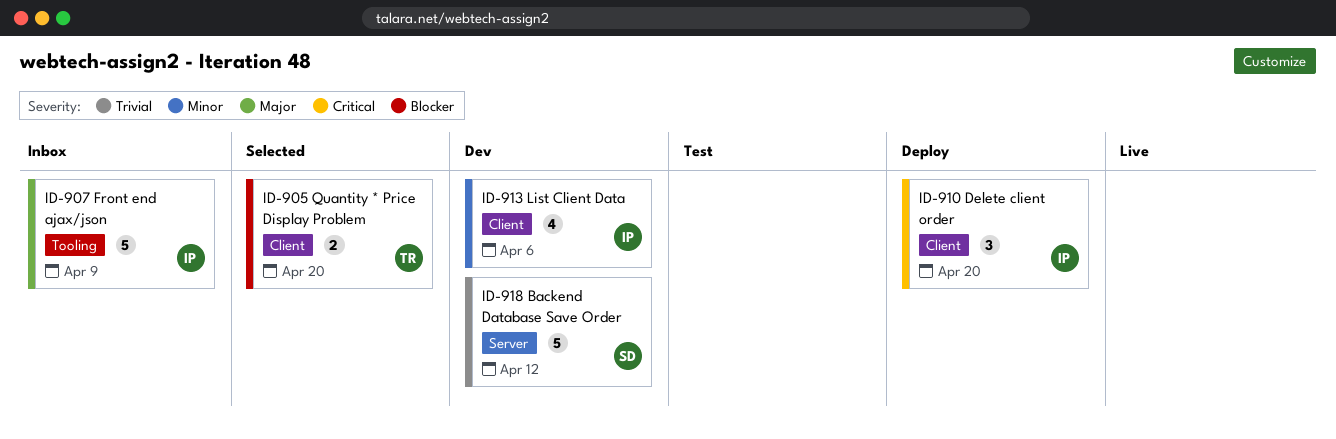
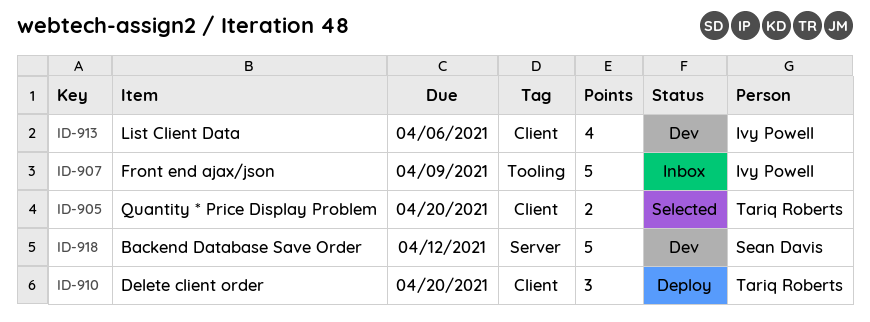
ID-910, owner: Ivy Powell -> Tariq Roberts

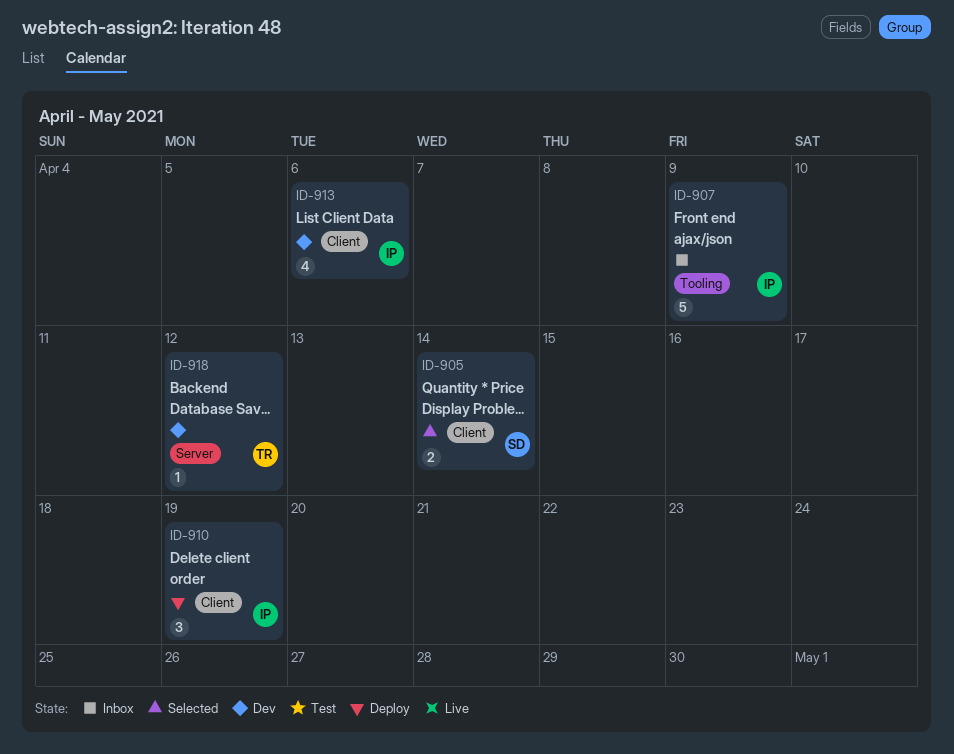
ID-905, owner: Tariq Roberts -> Sean Davis
ID-905, due: Apr 20 -> Apr 14
ID-910, owner: Tariq Roberts -> Ivy Powell
ID-910, due: Apr 20 -> Apr 19
ID-918, owner: Sean Davis -> Tariq Roberts
ID-918, estimate: 5 -> 1

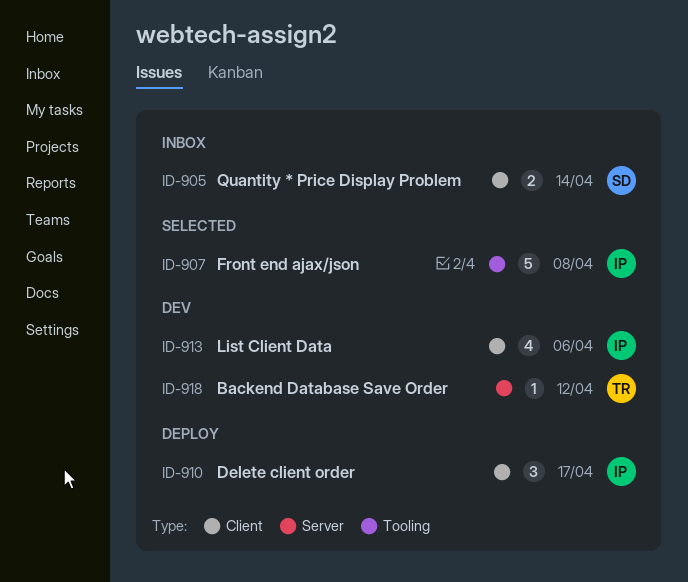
ID-905, status: Selected -> Inbox
ID-907, status: Inbox -> Selected
ID-907, due: Apr 9 -> Apr 8
ID-910, due: Apr 19 -> Apr 17

